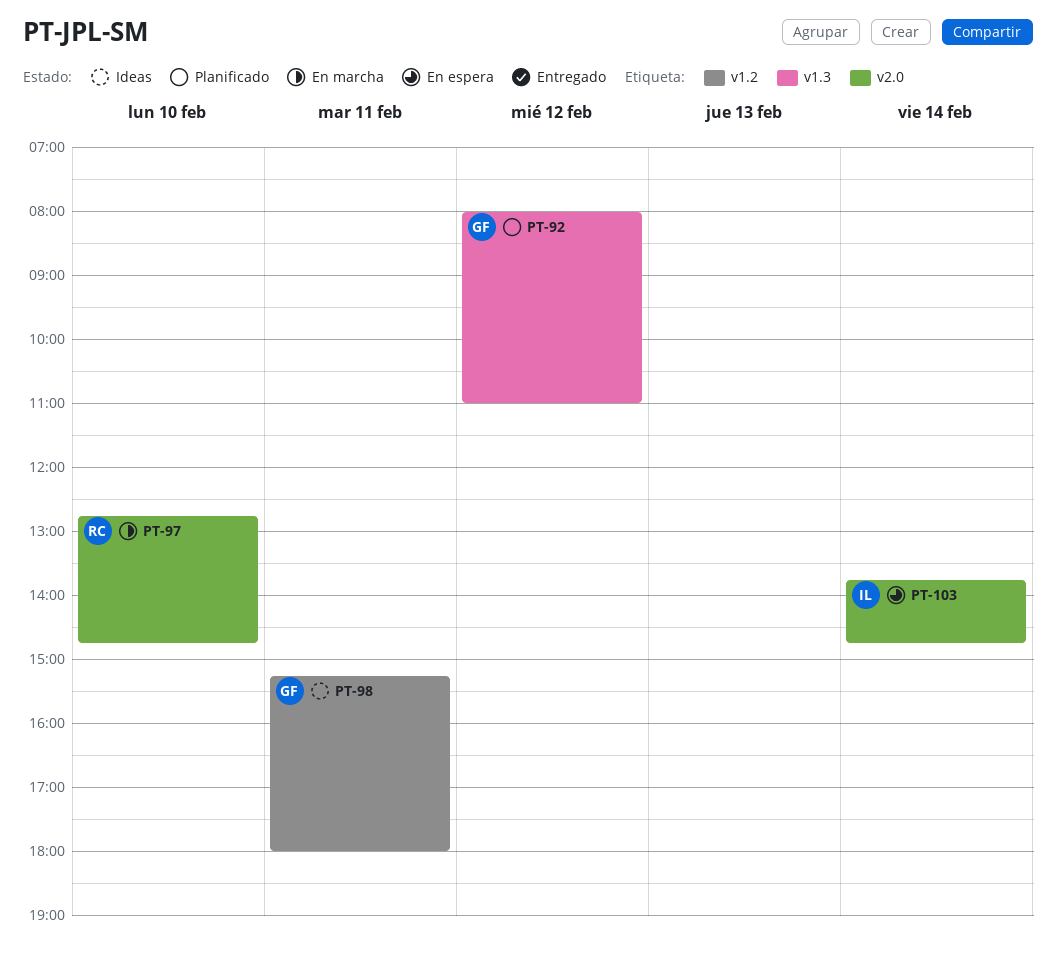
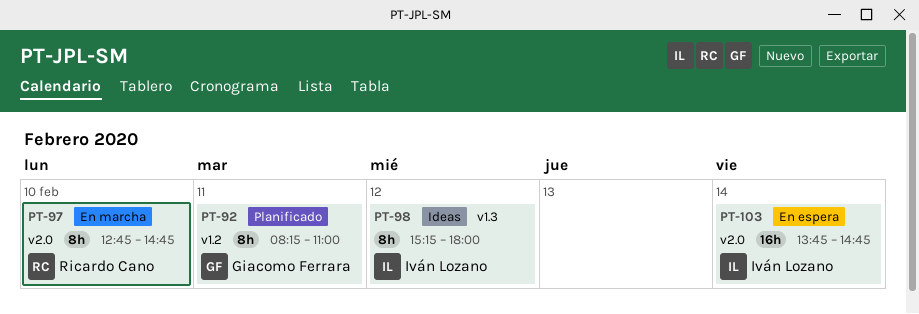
PT-92, label: v1.3 -> v1.2
PT-92, day: Feb 12 -> Feb 11
PT-92, begins: 08:00 -> 08:15
PT-98, owner: Giacomo Ferrara -> Iván Lozano
PT-98, label: v1.2 -> v1.3
PT-98, day: Feb 11 -> Feb 12

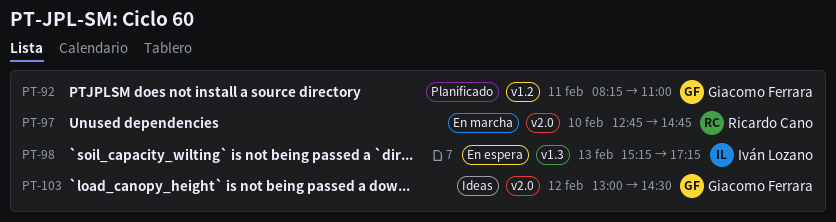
PT-98, status: Ideas -> En espera
PT-98, day: Feb 12 -> Feb 13
PT-98, ends: 18:00 -> 17:15
PT-103, status: En espera -> Ideas
PT-103, owner: Iván Lozano -> Giacomo Ferrara
PT-103, day: Feb 14 -> Feb 12
PT-103, begins: 13:45 -> 13:00
PT-103, ends: 14:45 -> 14:30

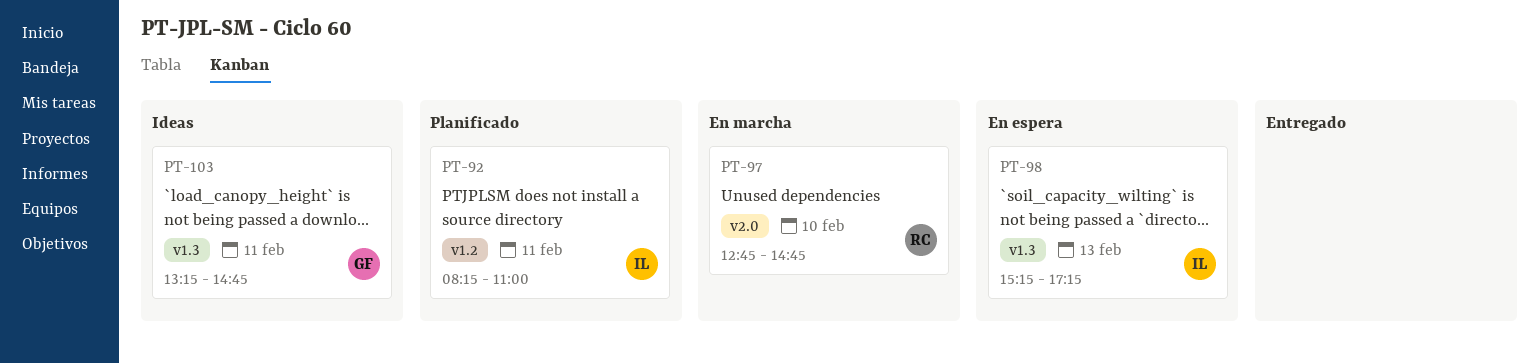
PT-92, owner: Giacomo Ferrara -> Iván Lozano
PT-103, label: v2.0 -> v1.3
PT-103, day: Feb 12 -> Feb 11
PT-103, begins: 13:00 -> 13:15
PT-103, ends: 14:30 -> 14:45

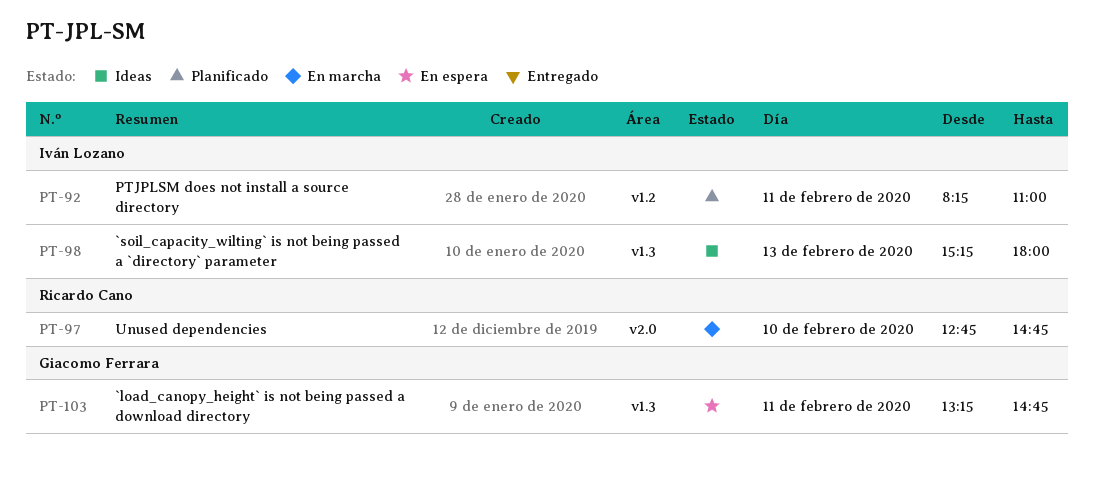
PT-98, status: En espera -> Ideas
PT-98, ends: 17:15 -> 18:00
PT-103, status: Ideas -> En espera

